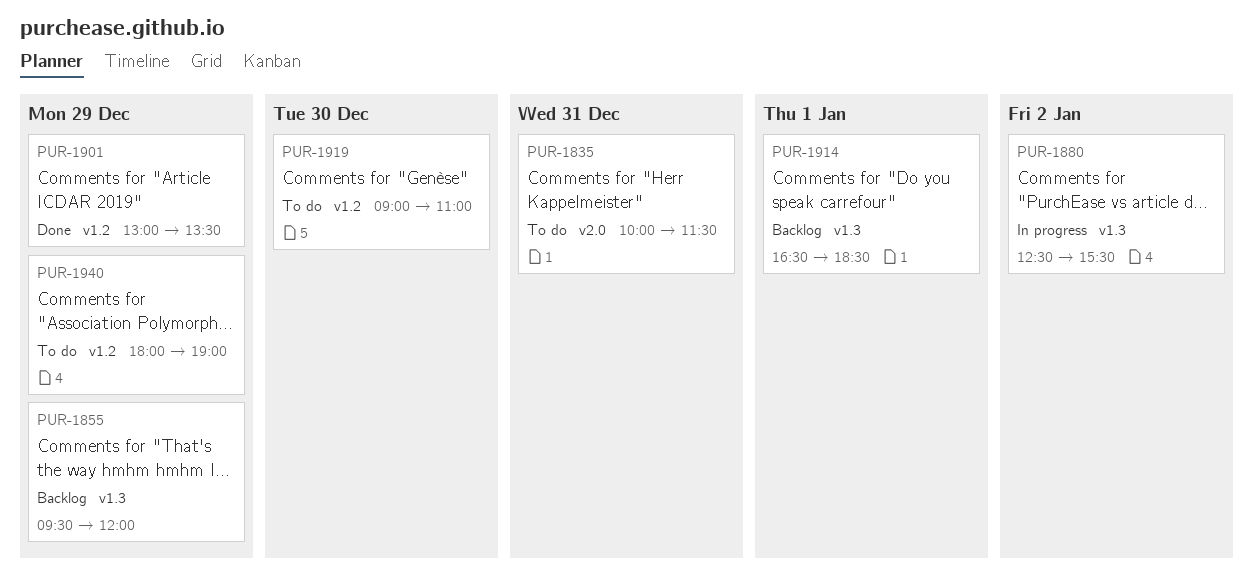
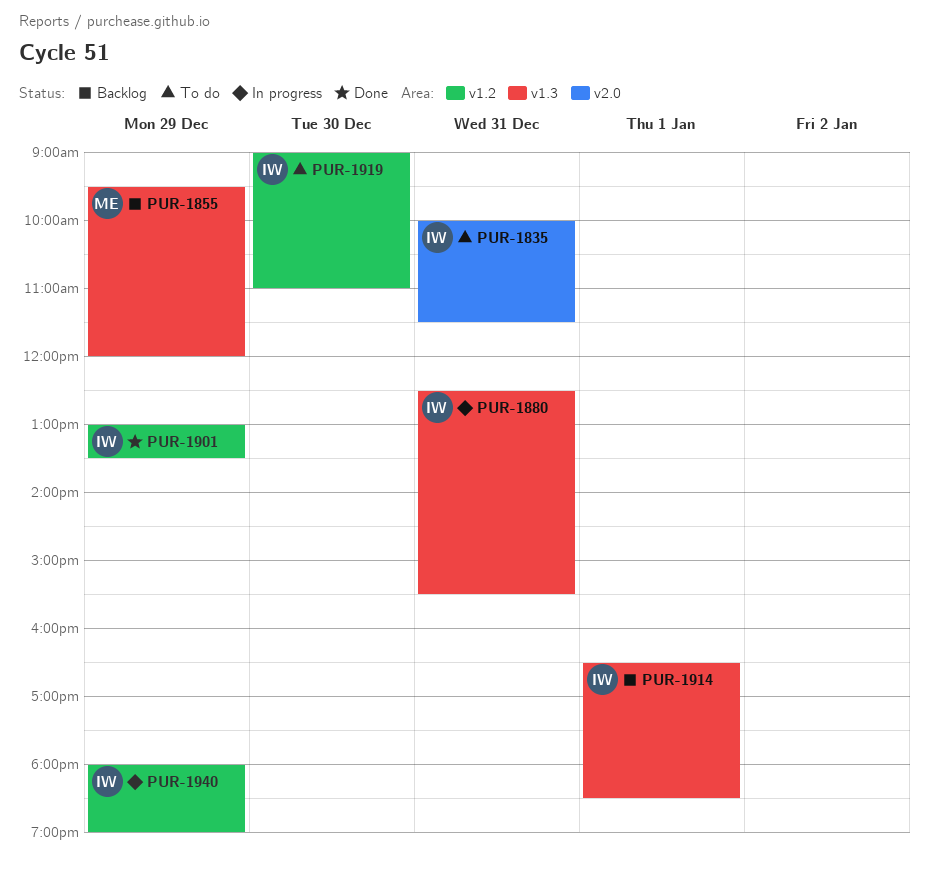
PUR-1880, day: Jan 2 -> Dec 31
PUR-1940, status: To do -> In progress

